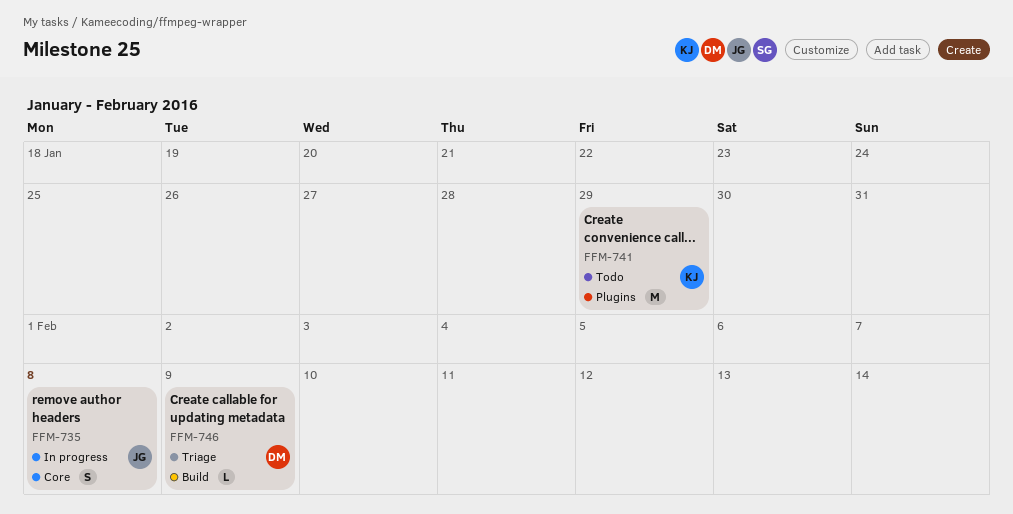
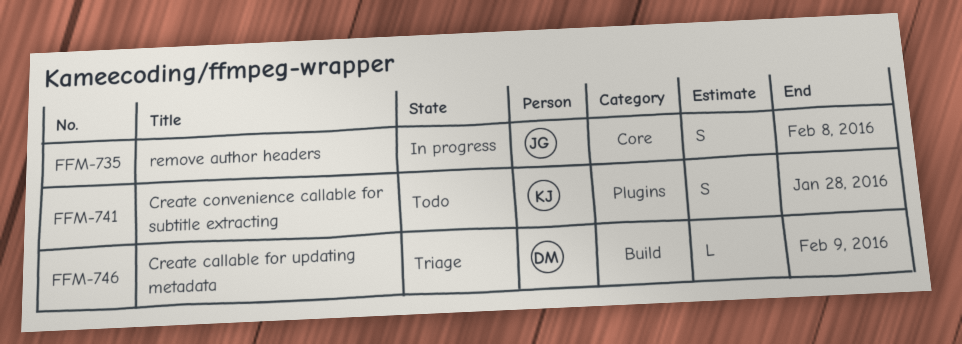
FFM-741, estimate: M -> S
FFM-741, due: Jan 29 -> Jan 28

